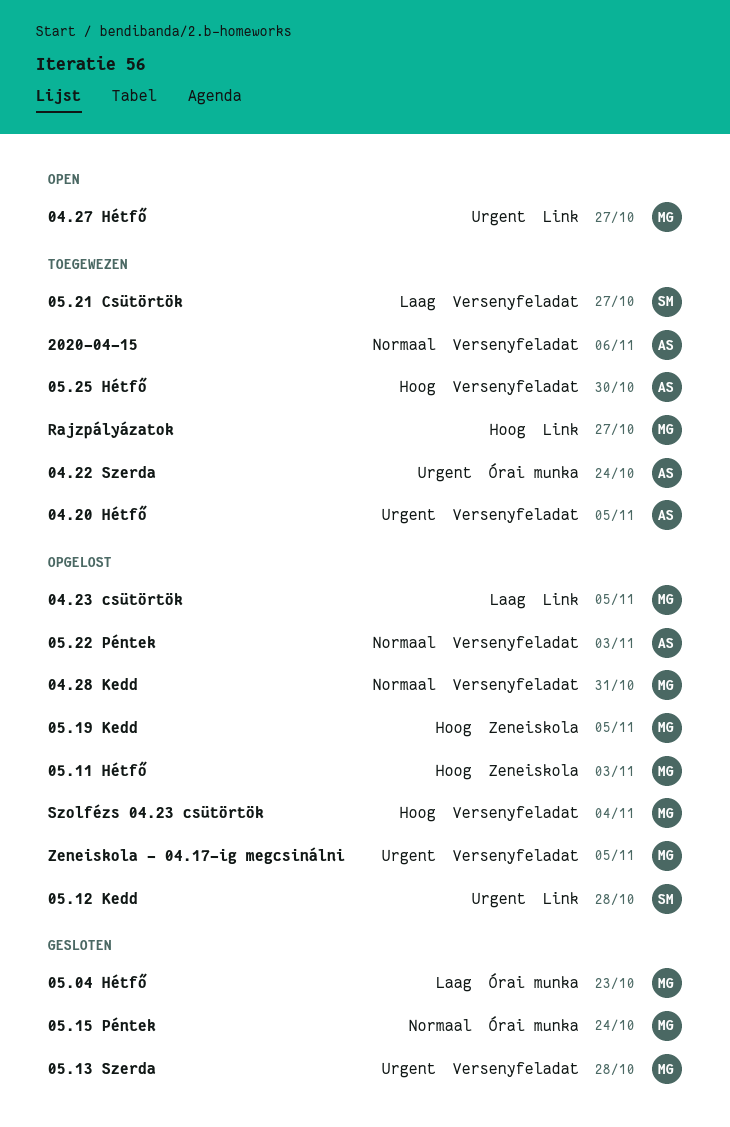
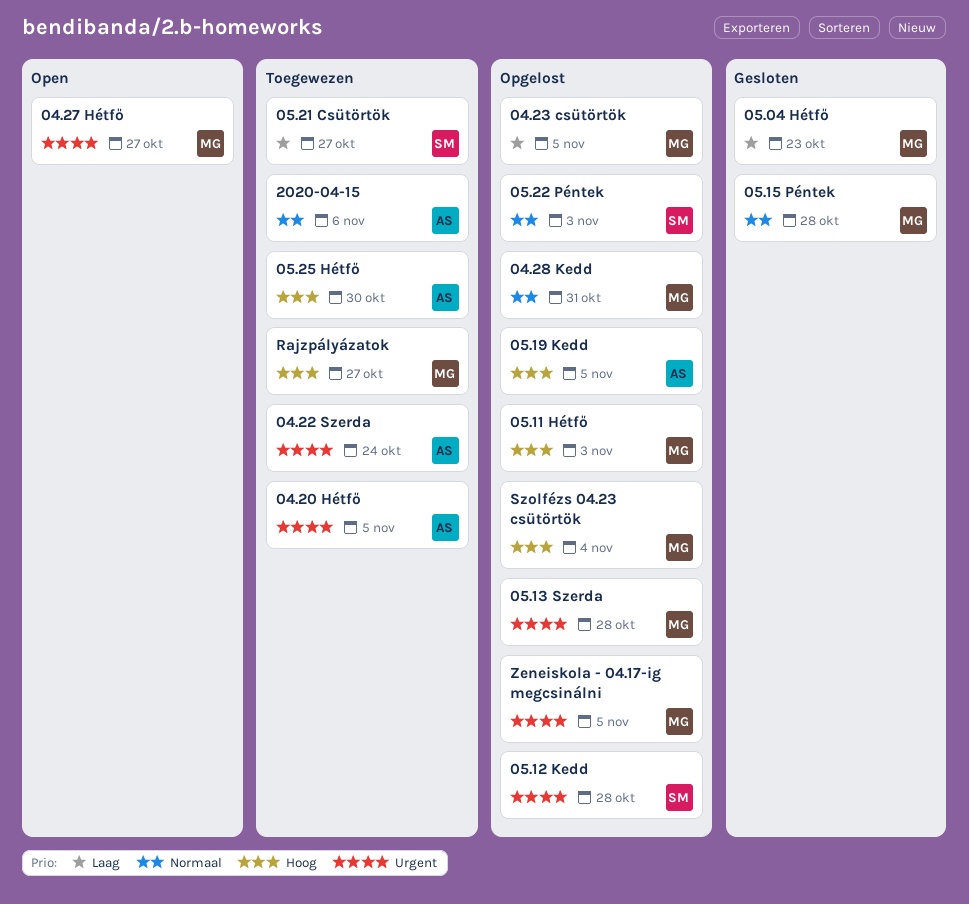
05.13 Szerda, status: Gesloten -> Opgelost
05.15 Péntek, due: Oct 24 -> Oct 28
05.19 Kedd, owner: MG -> AS
05.22 Péntek, owner: AS -> SM

